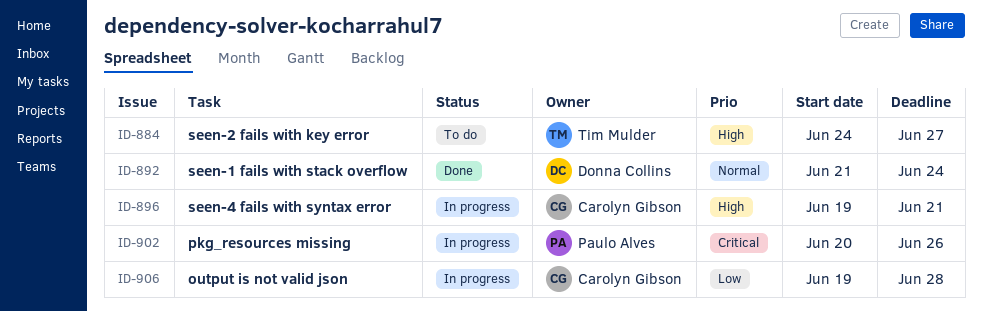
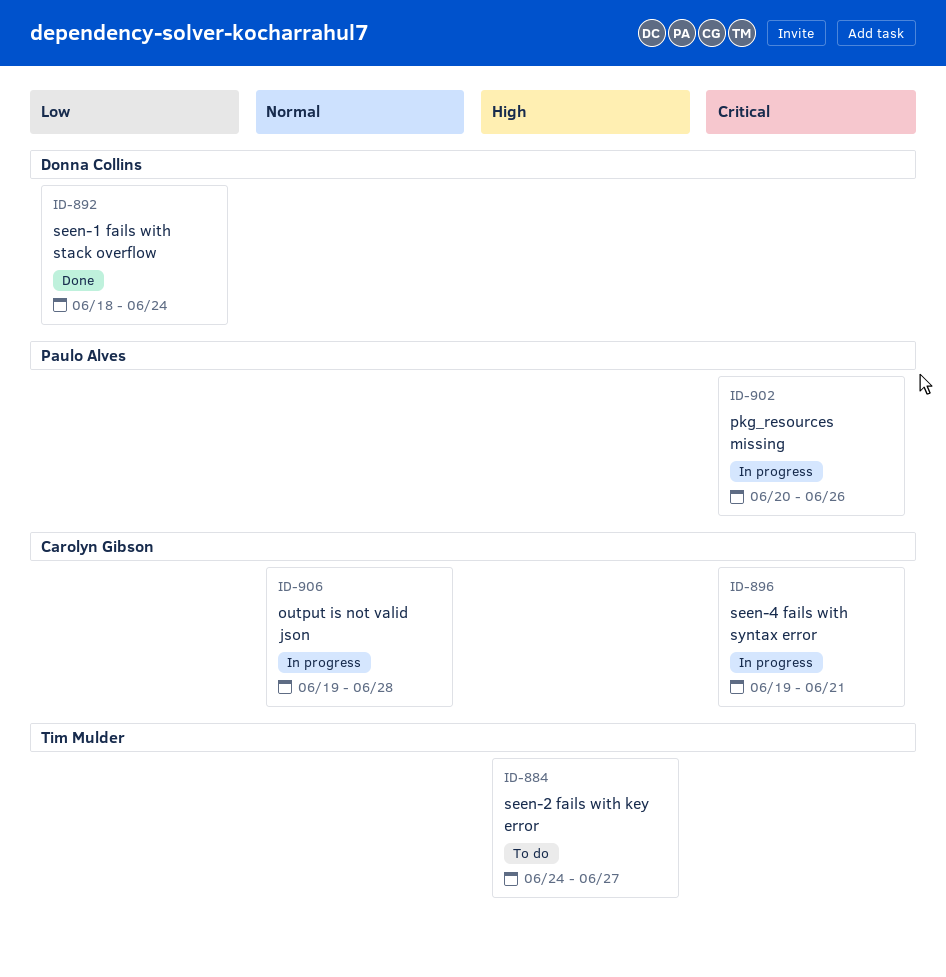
ID-892, priority: Normal -> Low
ID-892, start: Jun 21 -> Jun 18
ID-896, priority: High -> Critical
ID-906, priority: Low -> Normal

